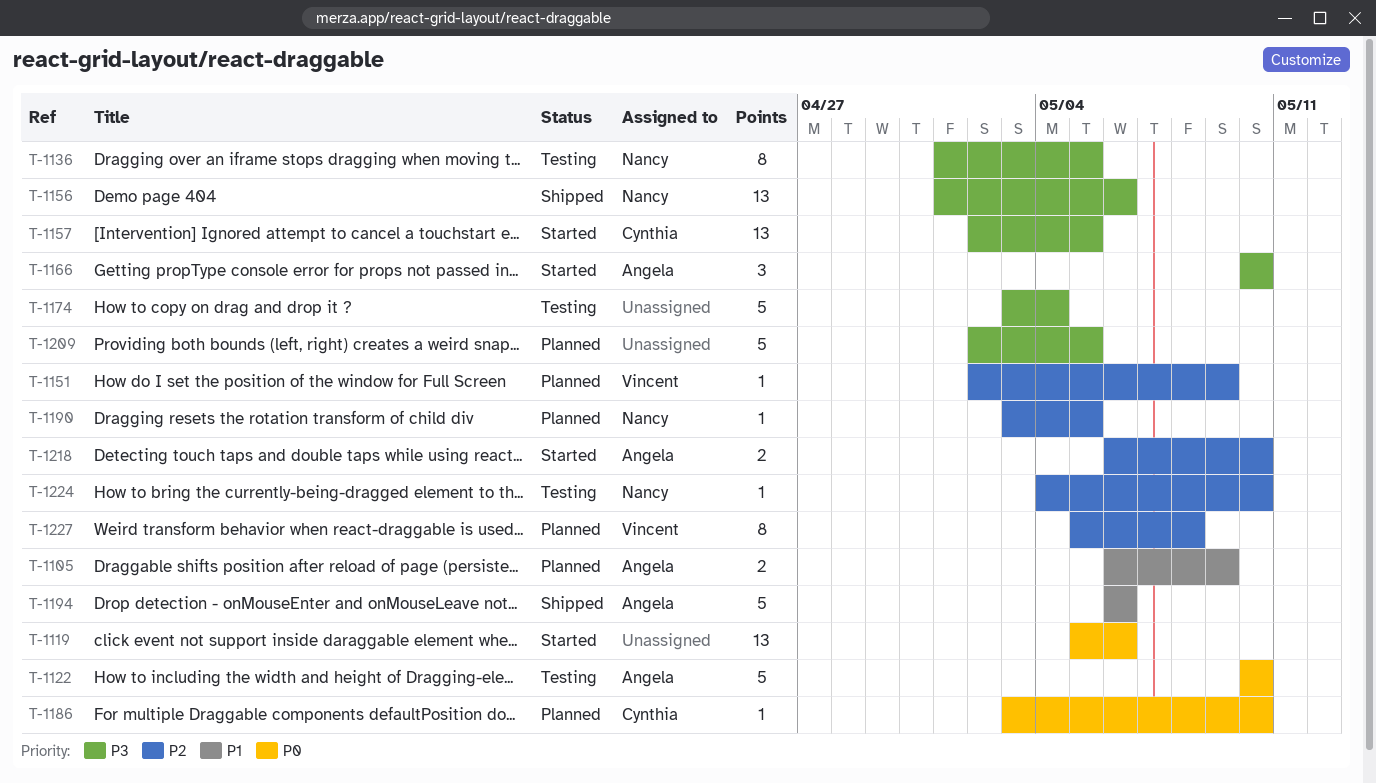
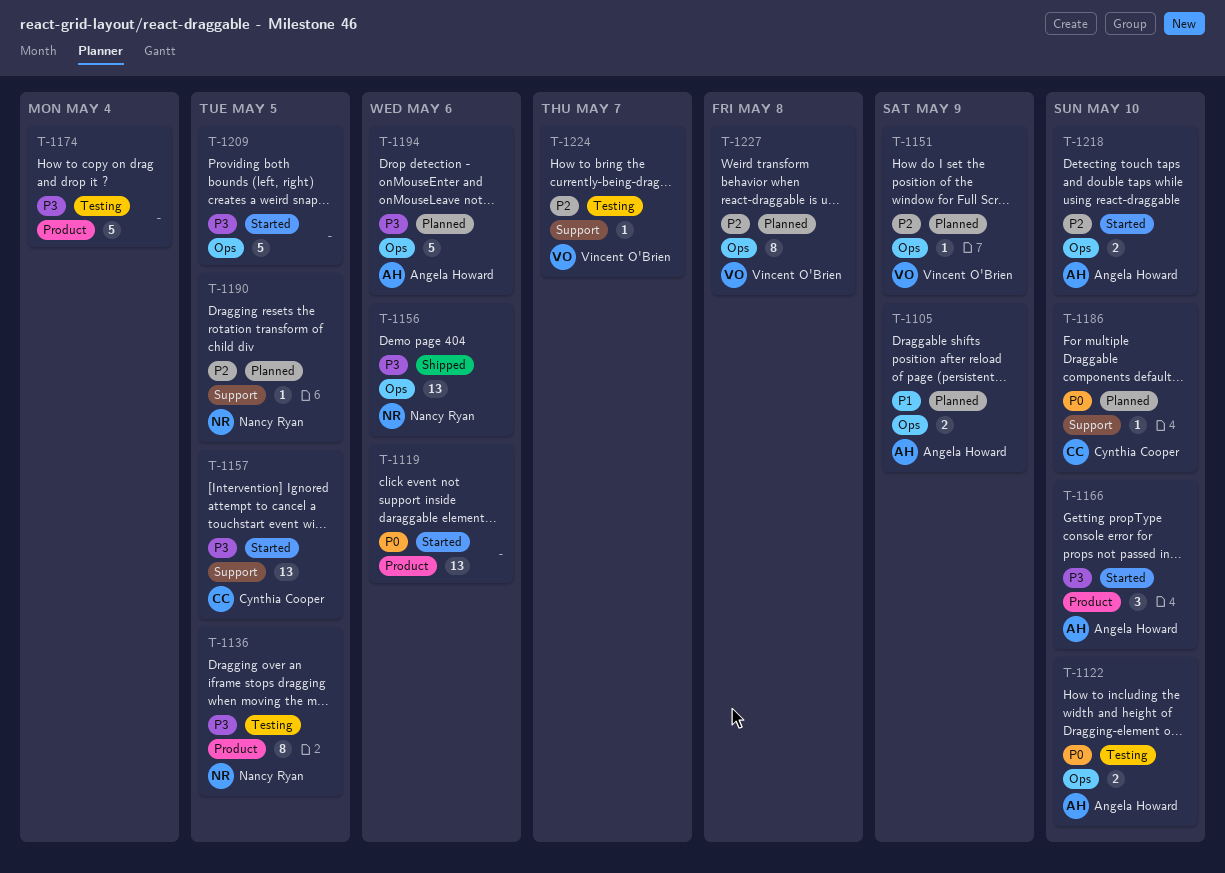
T-1122, estimate: 5 -> 2
T-1194, status: Shipped -> Planned
T-1194, priority: P1 -> P3
T-1209, status: Planned -> Started
T-1224, owner: Nancy Ryan -> Vincent O'Brien
T-1224, due: May 10 -> May 7

